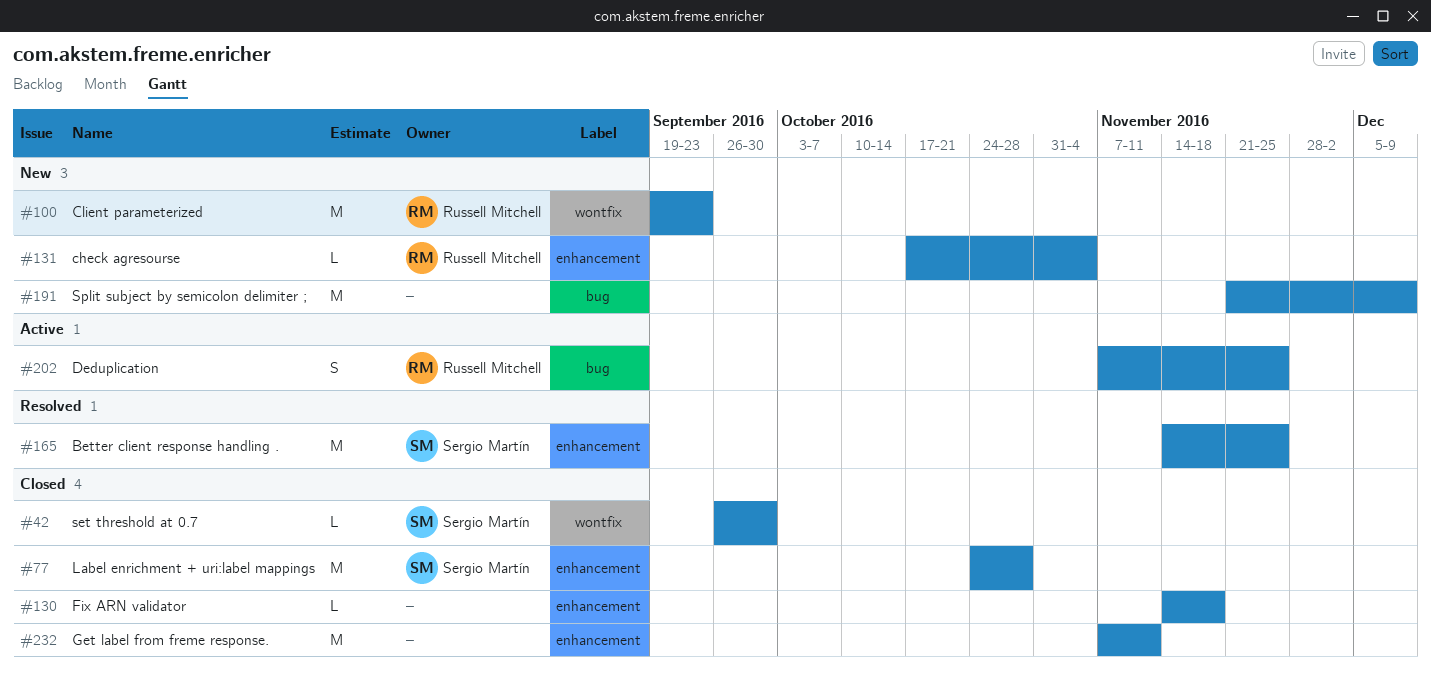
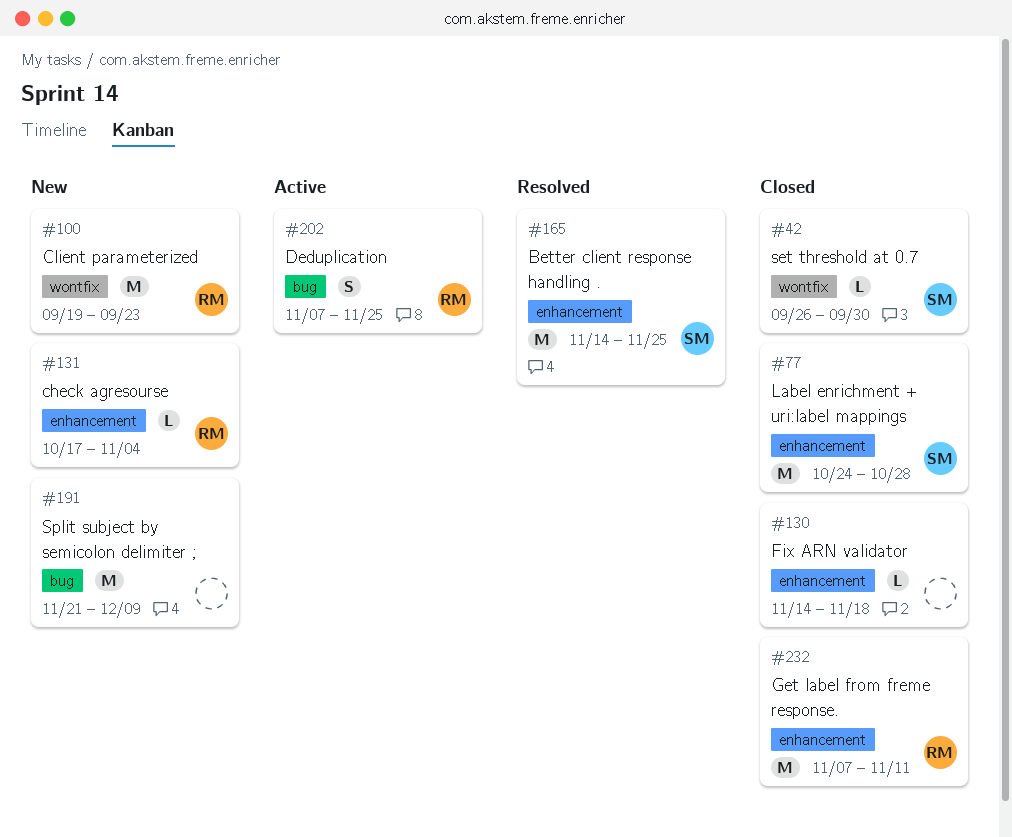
#232, owner: none -> Russell Mitchell

